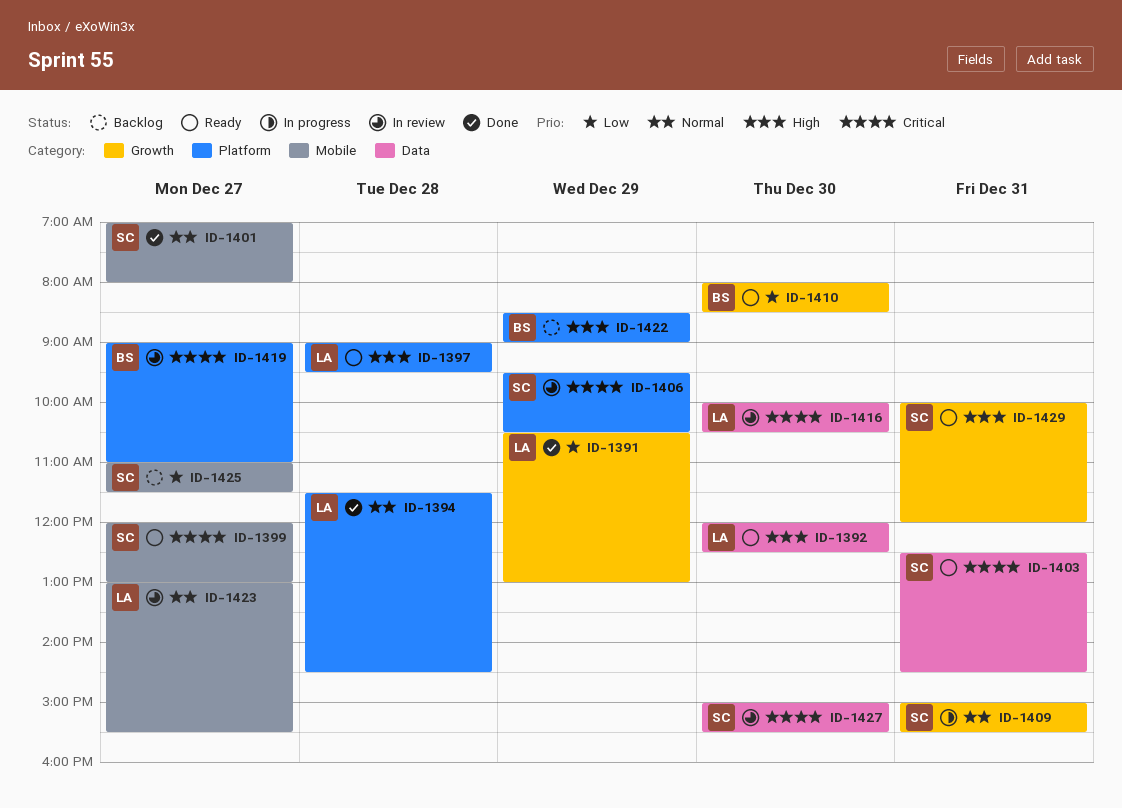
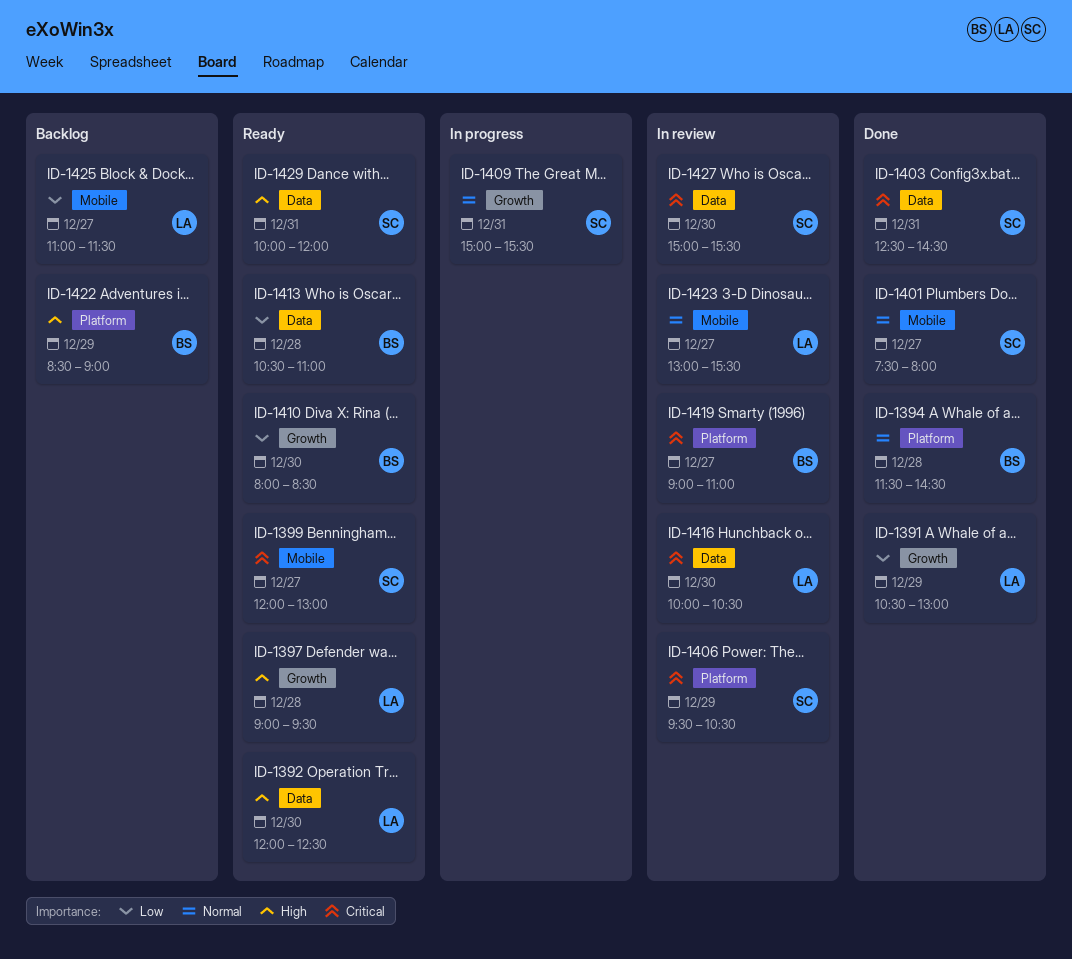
ID-1394, owner: LA -> BS
ID-1397, label: Platform -> Growth
ID-1401, begins: 07:00 -> 07:30
ID-1403, status: Ready -> Done
ID-1413: none -> present
ID-1425, owner: SC -> LA
ID-1429, label: Growth -> Data

